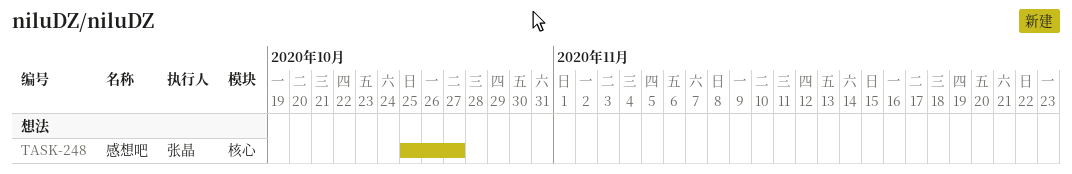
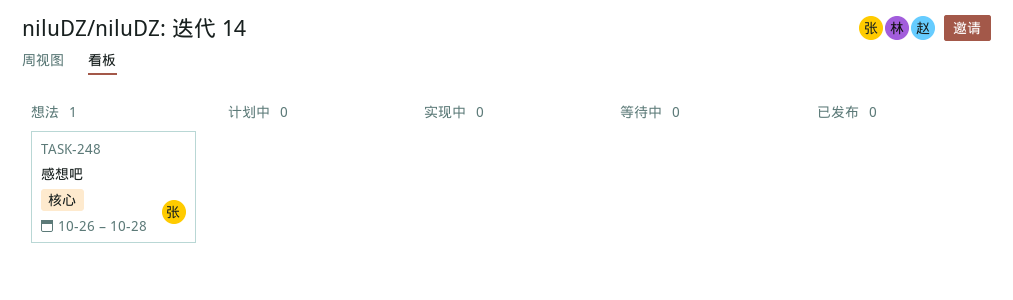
TASK-248, start: Oct 25 -> Oct 26
TASK-248, due: Oct 27 -> Oct 28

